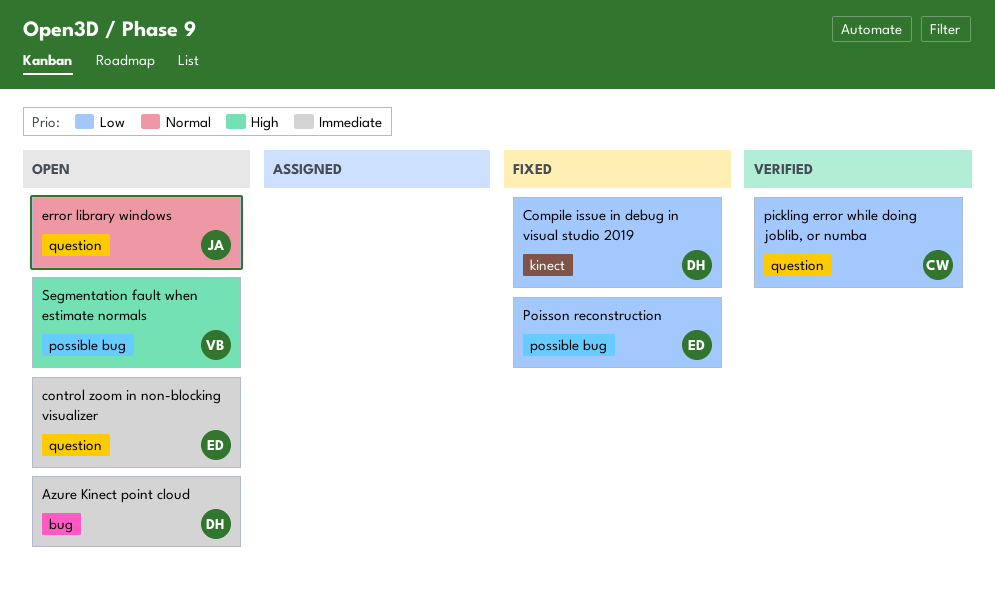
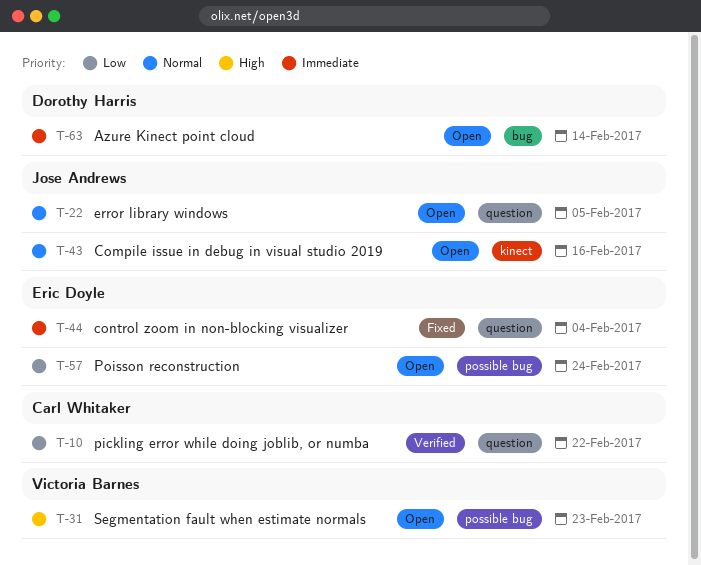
Compile issue in debug in visual studio 2019, status: Fixed -> Open
Compile issue in debug in visual studio 2019, owner: Dorothy Harris -> Jose Andrews
Compile issue in debug in visual studio 2019, priority: Low -> Normal
control zoom in non-blocking visualizer, status: Open -> Fixed
Poisson reconstruction, status: Fixed -> Open

